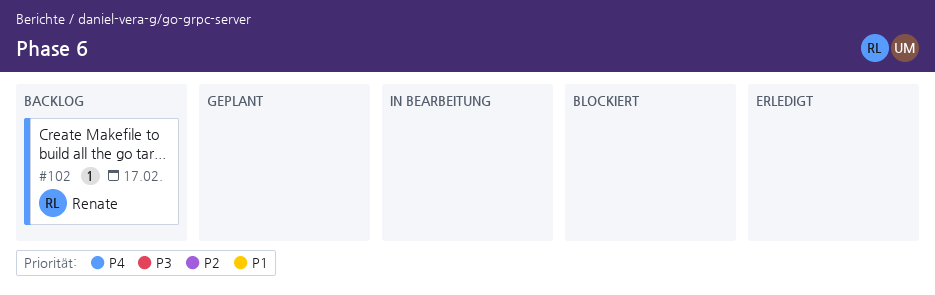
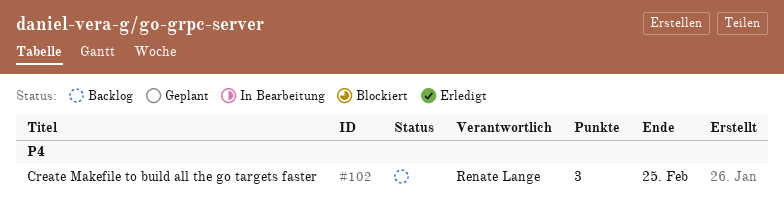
#102, estimate: 1 -> 3
#102, due: Feb 17 -> Feb 25

